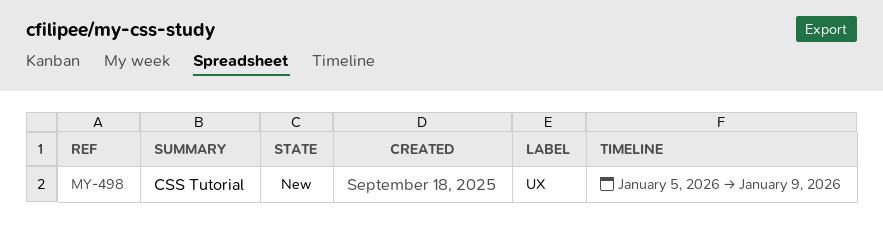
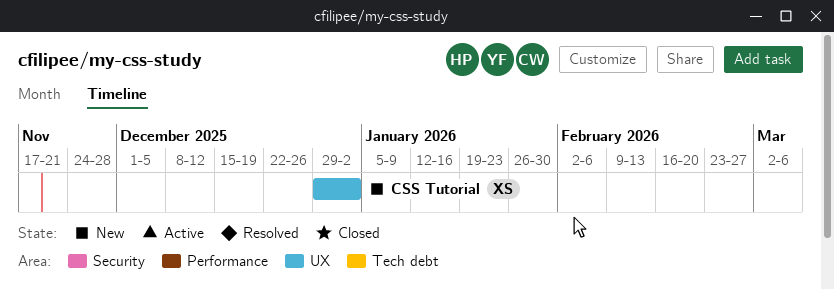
CSS Tutorial, start: Jan 5 -> Dec 29
CSS Tutorial, due: Jan 9 -> Jan 2

